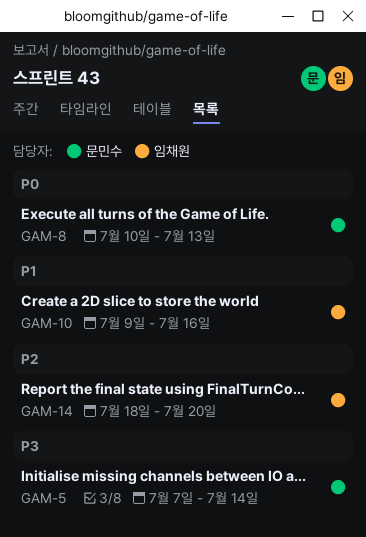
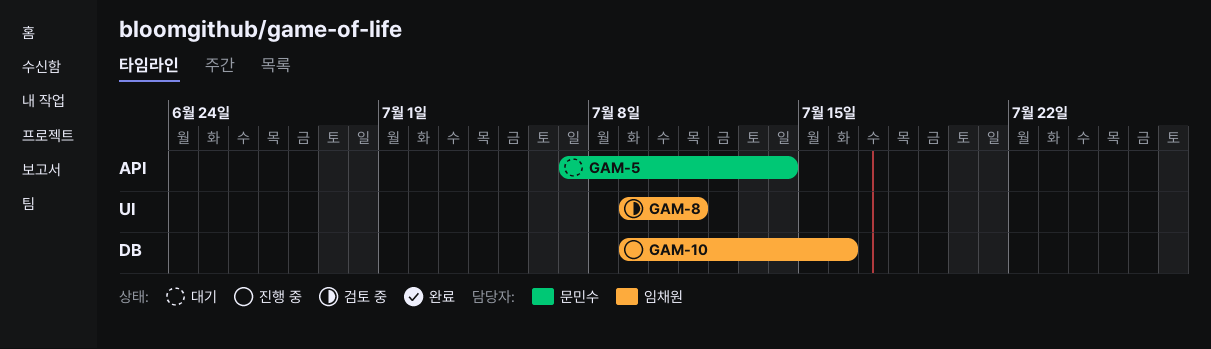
GAM-8, owner: 문민수 -> 임채원
GAM-8, start: Jul 10 -> Jul 9
GAM-8, due: Jul 13 -> Jul 11
GAM-14: present -> none

